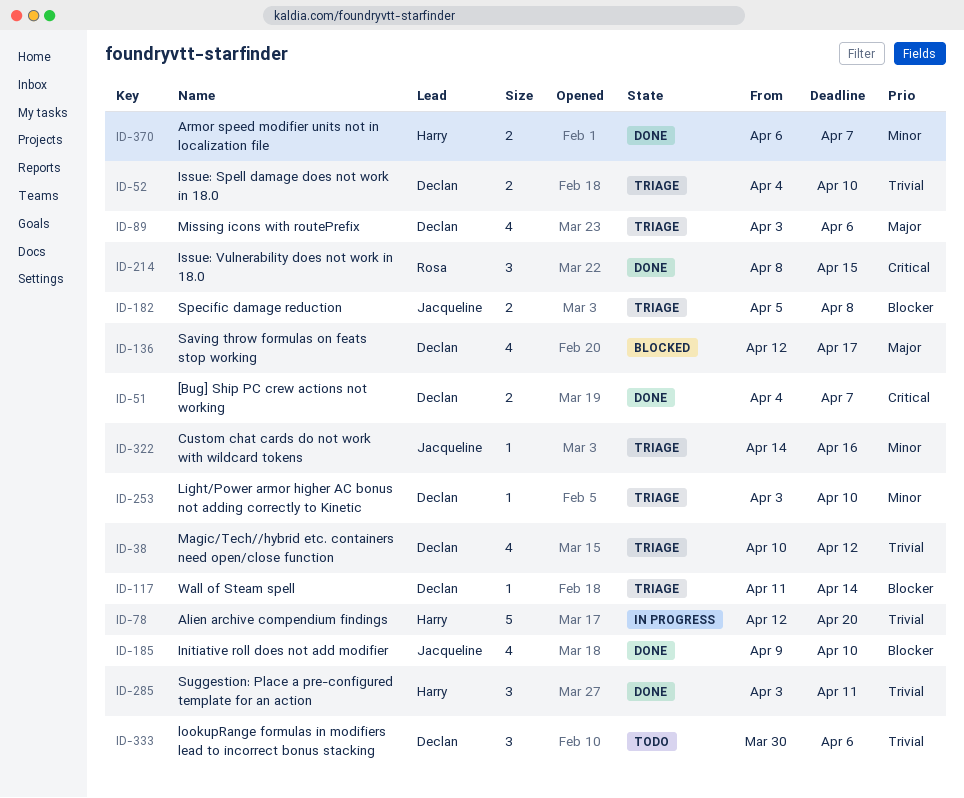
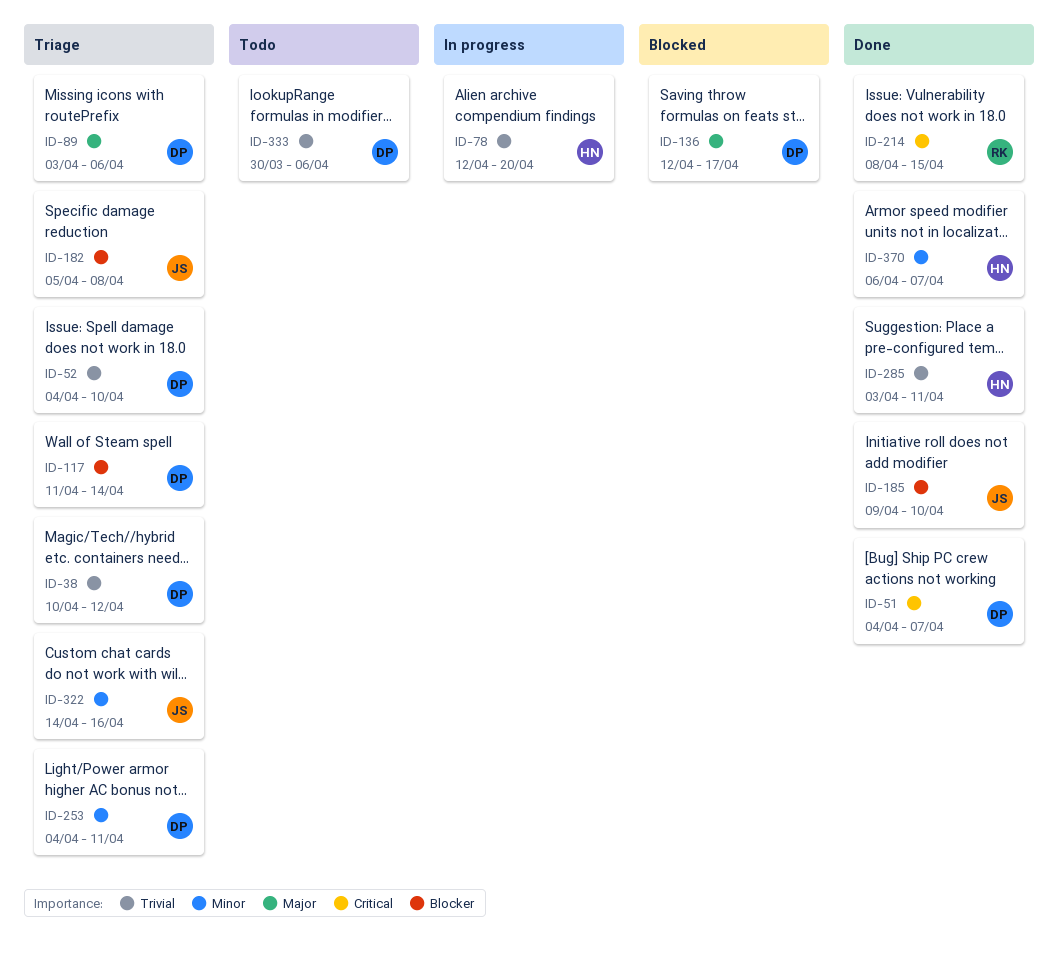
ID-253, start: Apr 3 -> Apr 4
ID-253, due: Apr 10 -> Apr 11

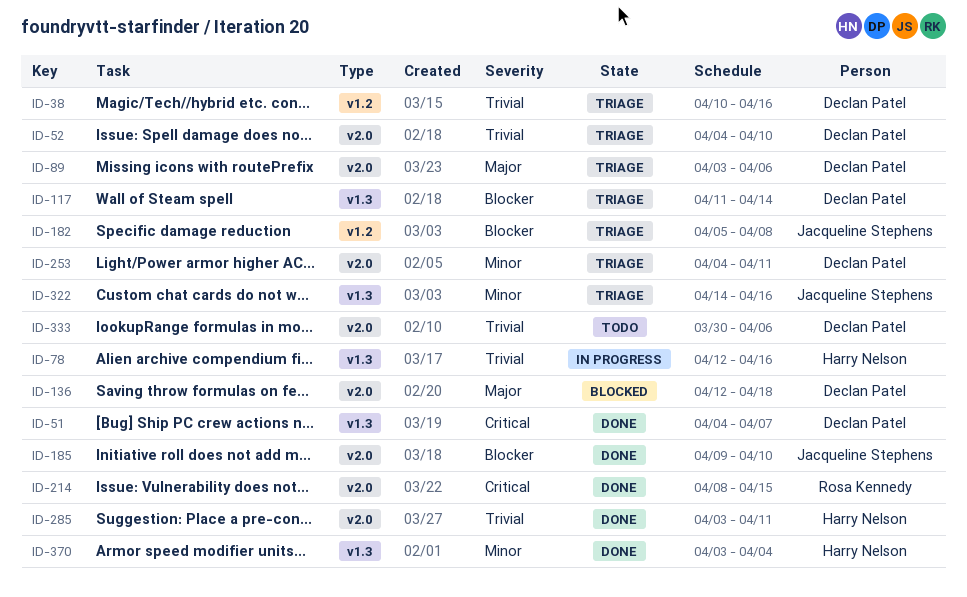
ID-38, due: Apr 12 -> Apr 16
ID-78, due: Apr 20 -> Apr 16
ID-136, due: Apr 17 -> Apr 18
ID-370, start: Apr 6 -> Apr 3
ID-370, due: Apr 7 -> Apr 4

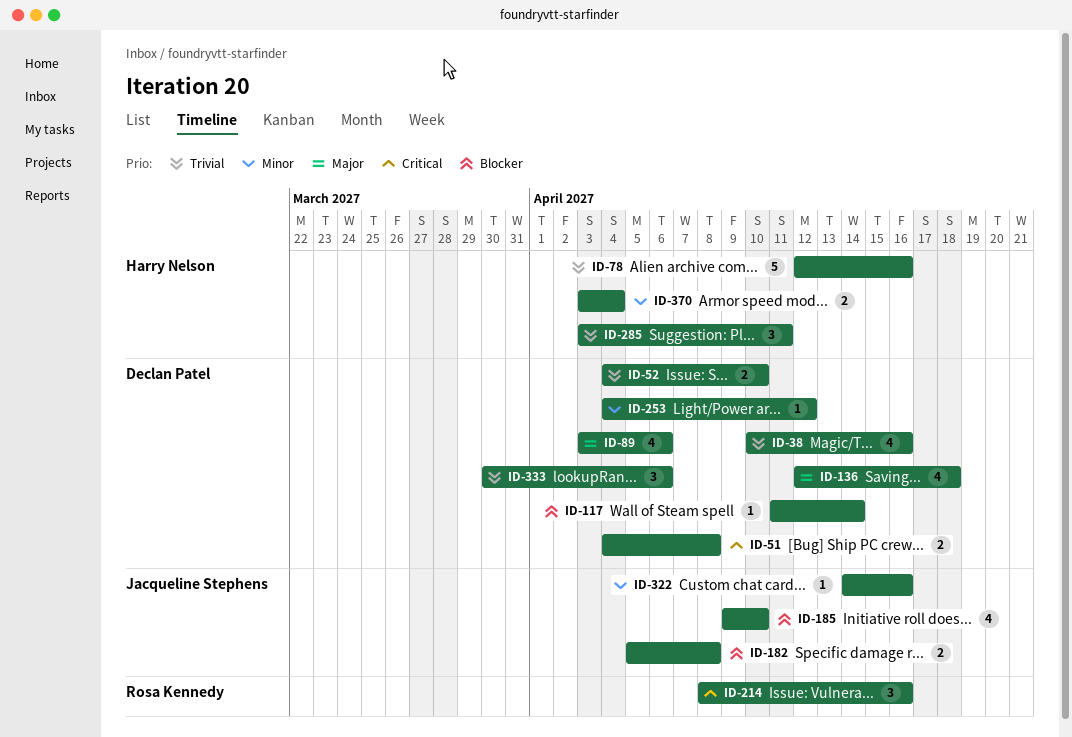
ID-51, due: Apr 7 -> Apr 8
ID-214, due: Apr 15 -> Apr 16
ID-253, due: Apr 11 -> Apr 12

